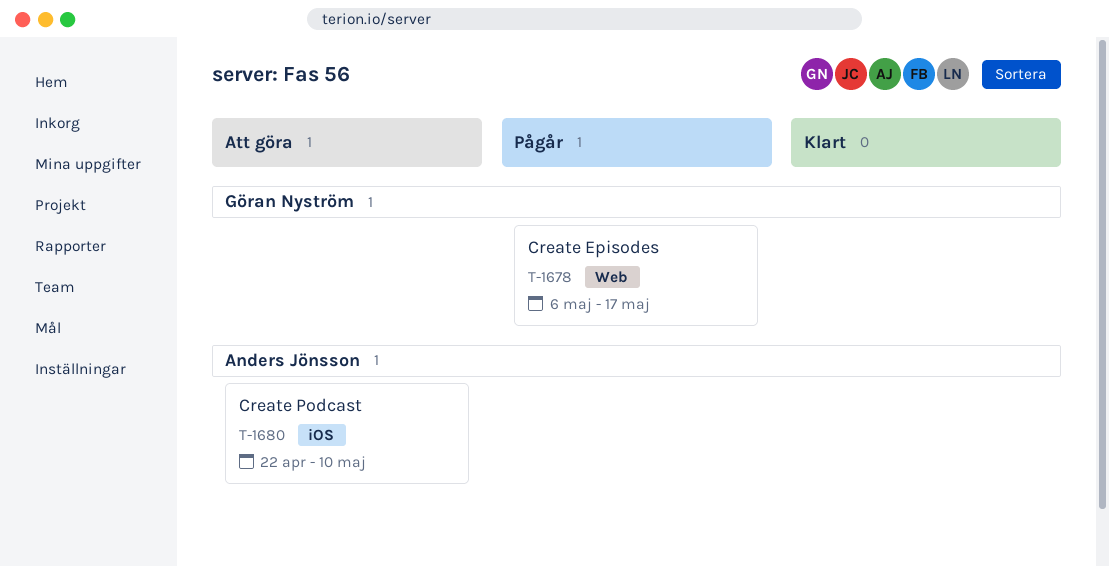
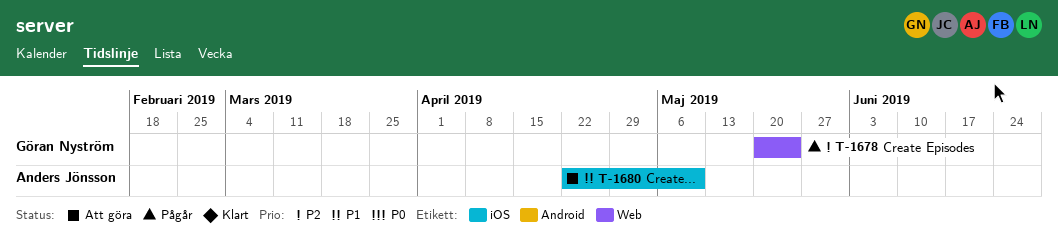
T-1678, start: May 6 -> May 20
T-1678, due: May 17 -> May 24

